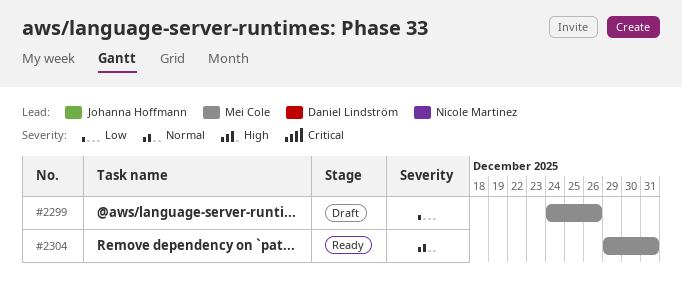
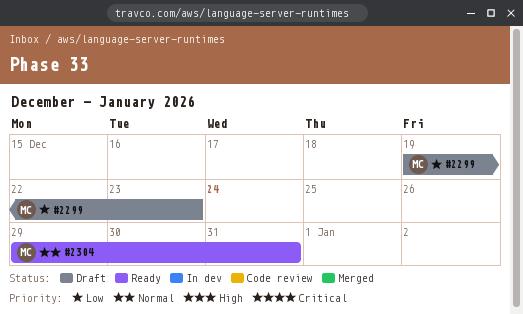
#2299, start: Dec 24 -> Dec 19
#2299, due: Dec 26 -> Dec 23

